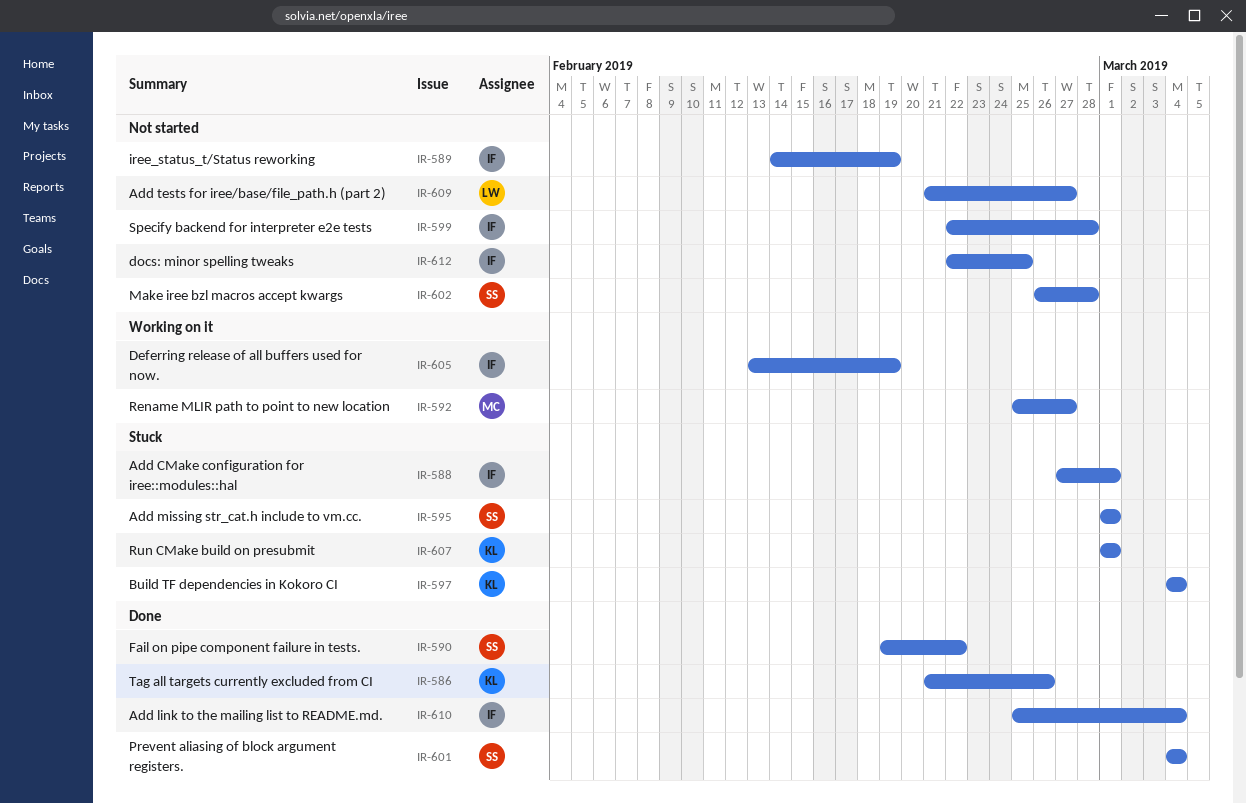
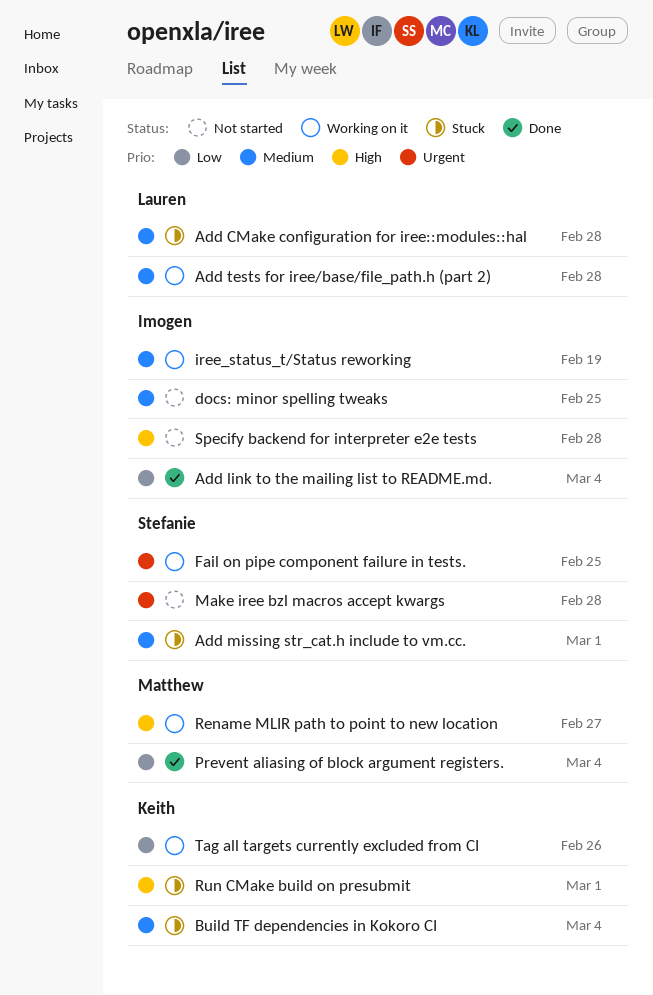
Add CMake configuration for iree::modules::hal, owner: Imogen -> Lauren
Add CMake configuration for iree::modules::hal, due: Mar 1 -> Feb 28
Add tests for iree/base/file_path.h (part 2), status: Not started -> Working on it
Add tests for iree/base/file_path.h (part 2), due: Feb 27 -> Feb 28
Deferring release of all buffers used for now.: present -> none
Fail on pipe component failure in tests., status: Done -> Working on it
Fail on pipe component failure in tests., due: Feb 22 -> Feb 25
iree_status_t/Status reworking, status: Not started -> Working on it
Prevent aliasing of block argument registers., owner: Stefanie -> Matthew
Tag all targets currently excluded from CI, status: Done -> Working on it

